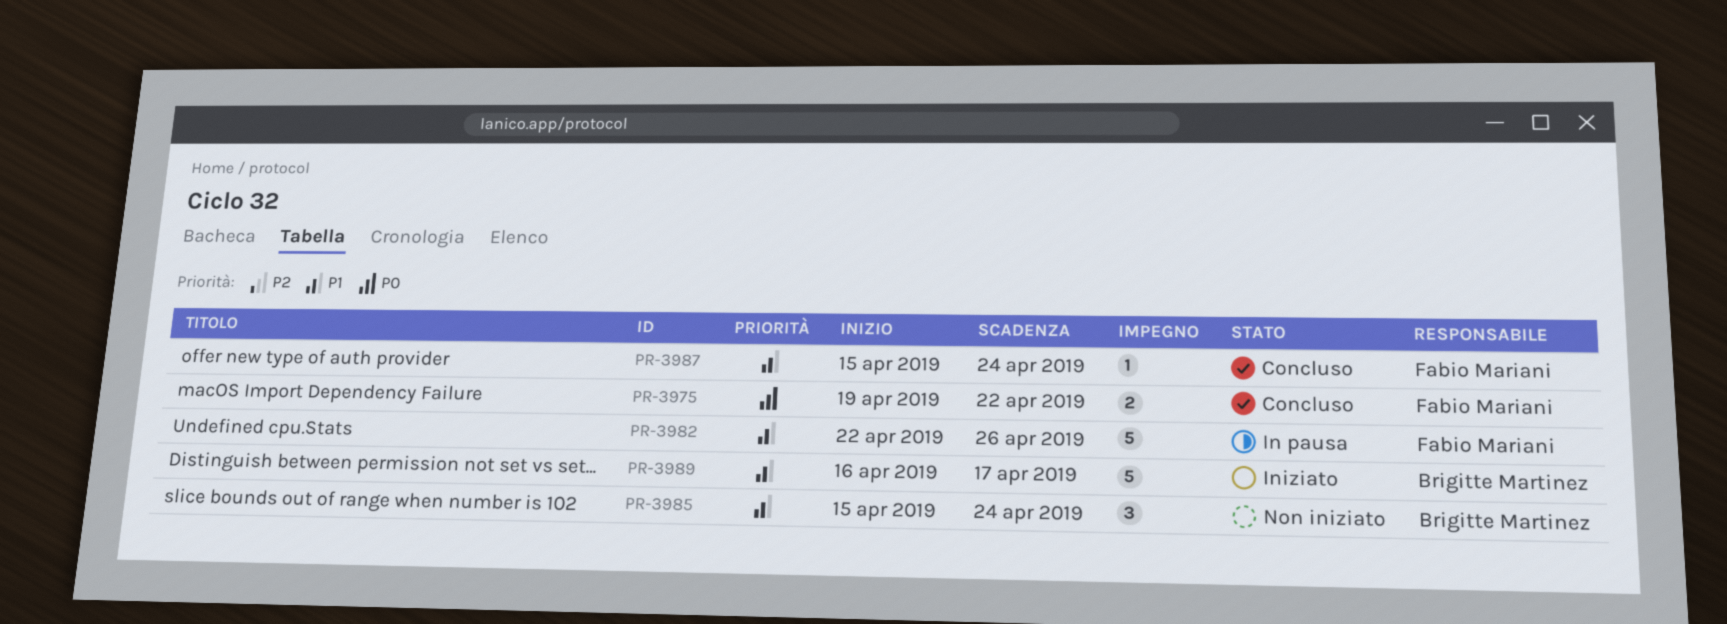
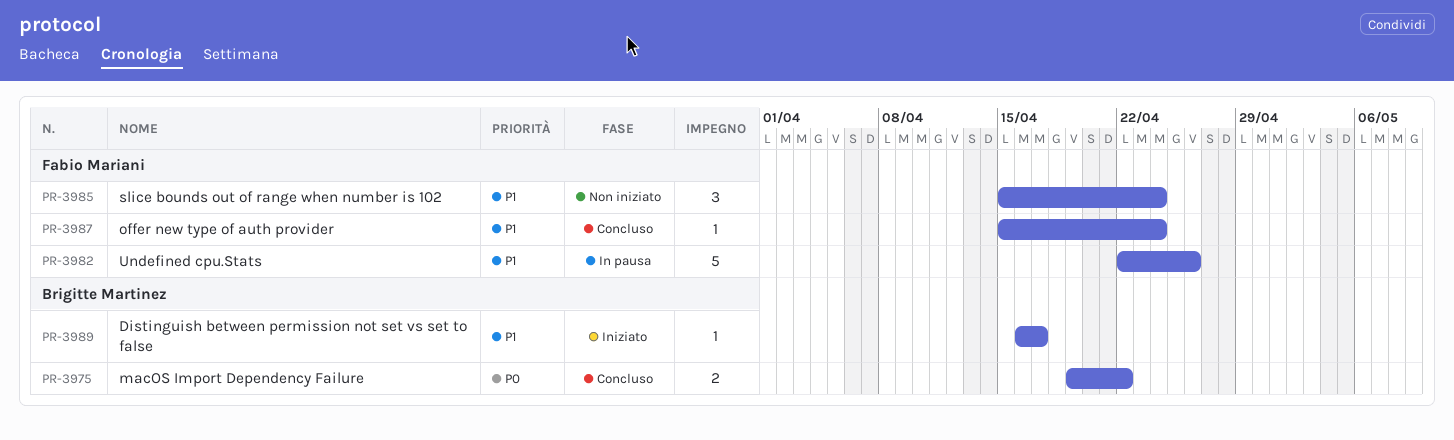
PR-3975, owner: Fabio Mariani -> Brigitte Martinez
PR-3985, owner: Brigitte Martinez -> Fabio Mariani
PR-3989, estimate: 5 -> 1

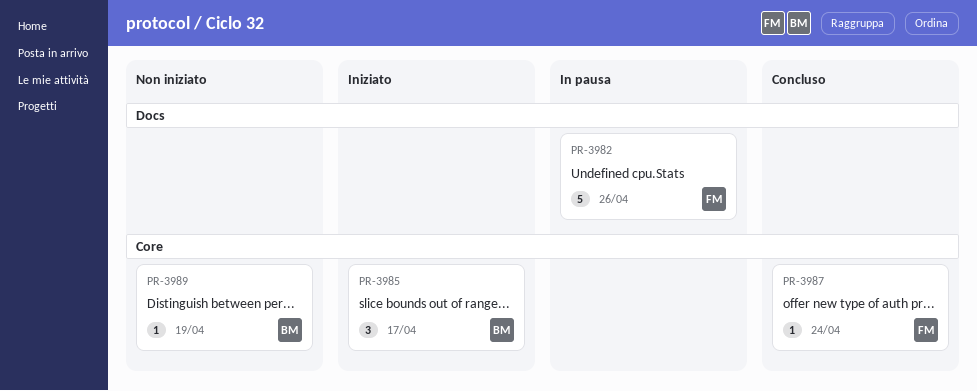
PR-3975: present -> none
PR-3985, status: Non iniziato -> Iniziato
PR-3985, owner: Fabio Mariani -> Brigitte Martinez
PR-3985, due: Apr 24 -> Apr 17
PR-3989, status: Iniziato -> Non iniziato
PR-3989, due: Apr 17 -> Apr 19

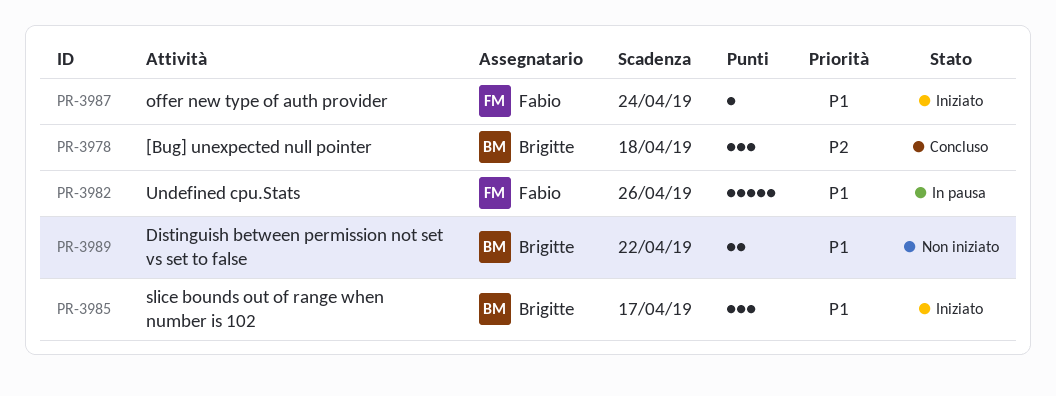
PR-3978: none -> present
PR-3987, status: Concluso -> Iniziato
PR-3989, estimate: 1 -> 2
PR-3989, due: Apr 19 -> Apr 22

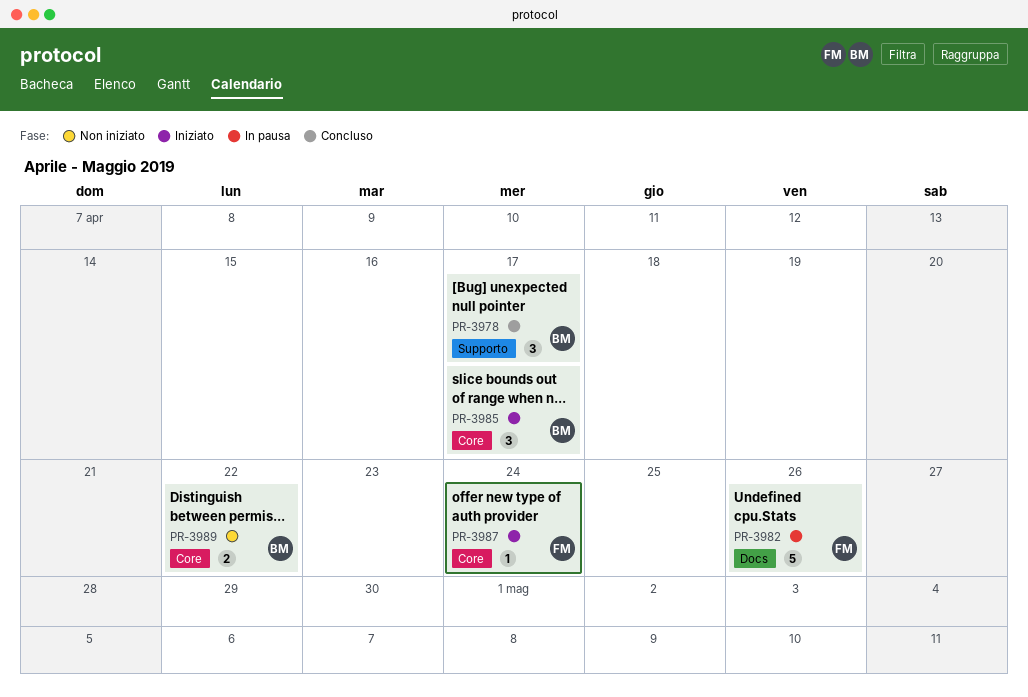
PR-3978, due: Apr 18 -> Apr 17

